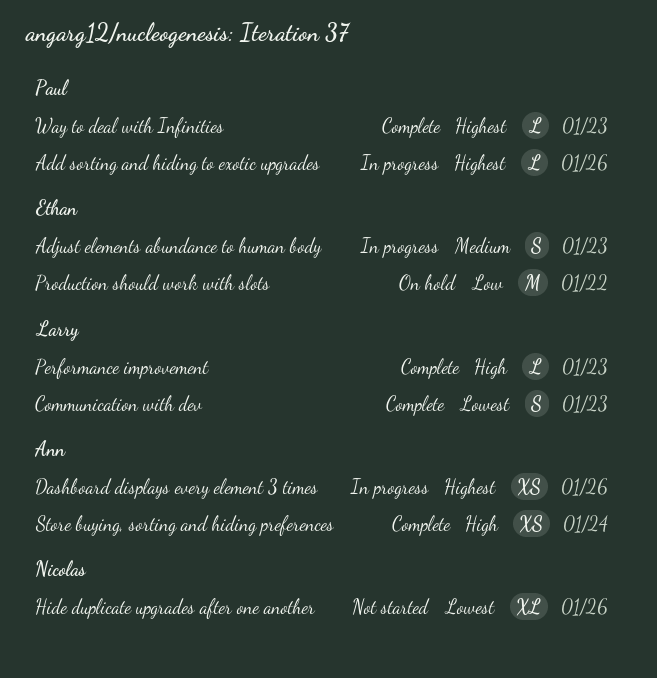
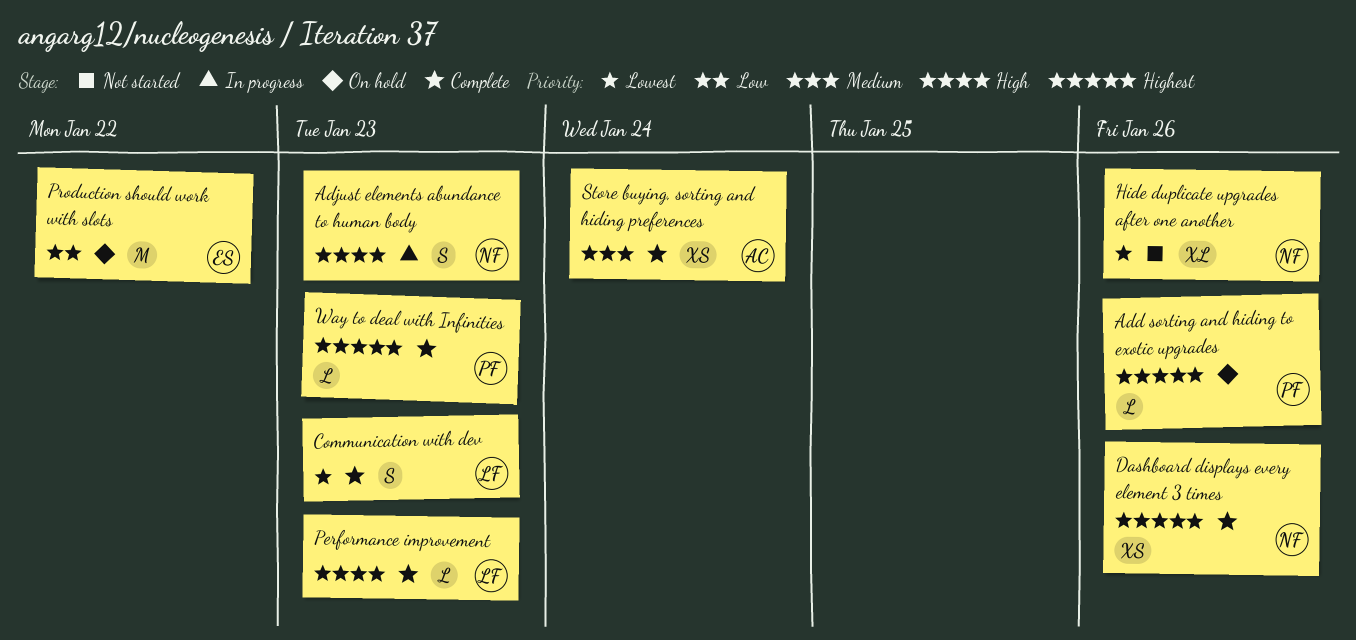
Add sorting and hiding to exotic upgrades, status: In progress -> On hold
Adjust elements abundance to human body, owner: Ethan -> Nicolas
Adjust elements abundance to human body, priority: Medium -> High
Dashboard displays every element 3 times, status: In progress -> Complete
Dashboard displays every element 3 times, owner: Ann -> Nicolas
Store buying, sorting and hiding preferences, priority: High -> Medium

